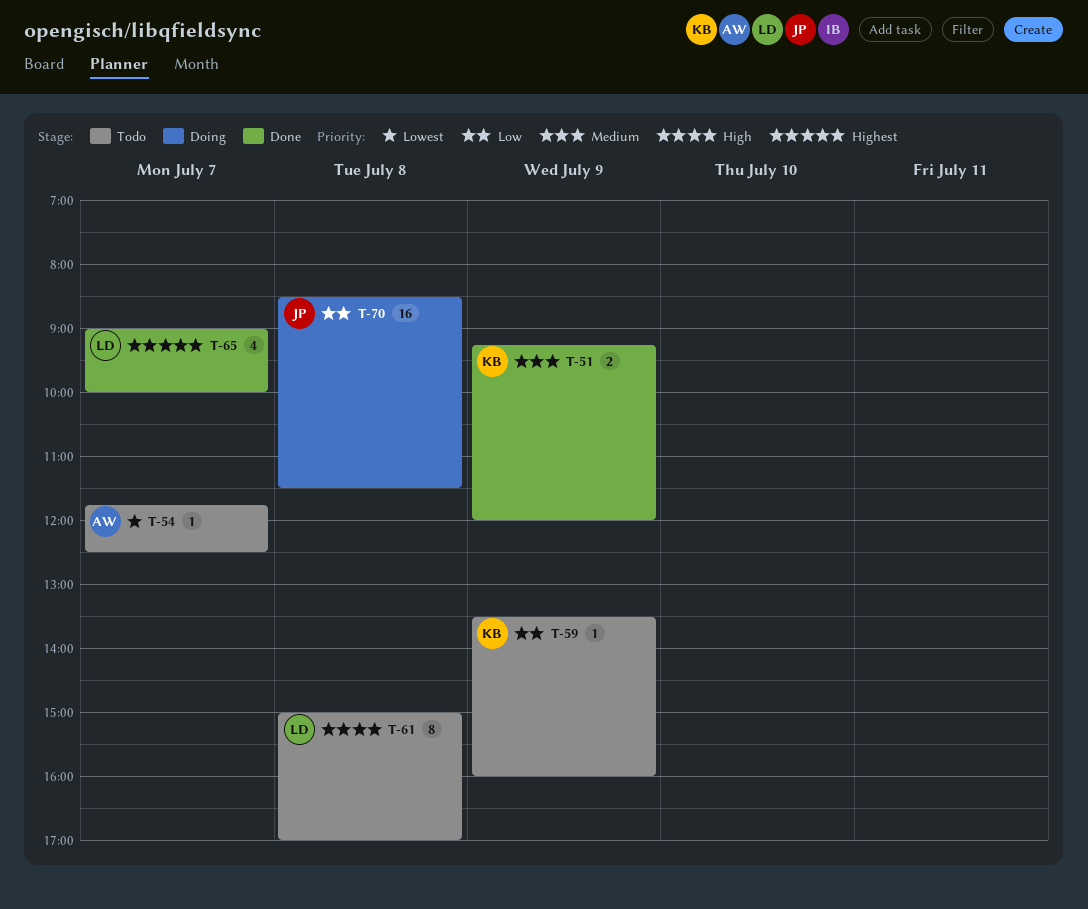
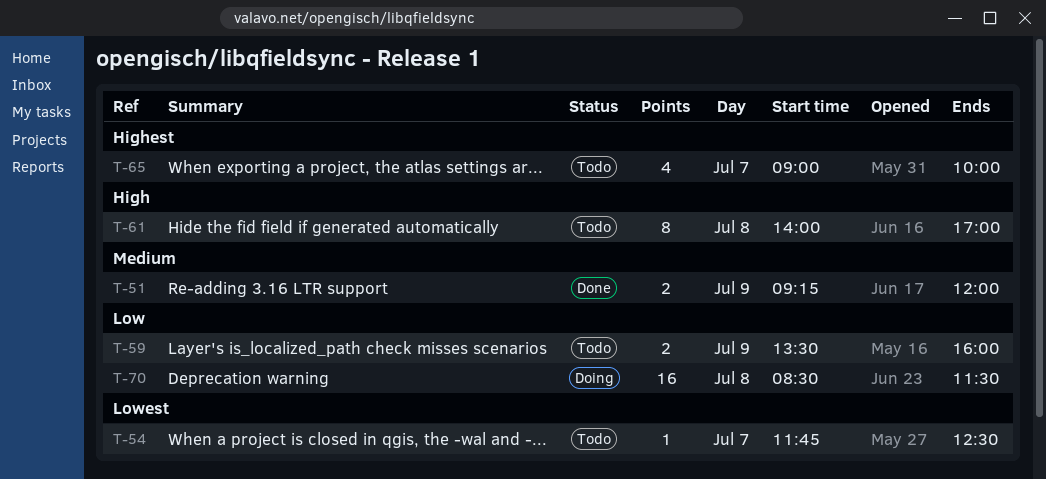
T-59, estimate: 1 -> 2
T-61, begins: 15:00 -> 14:00
T-65, status: Done -> Todo

